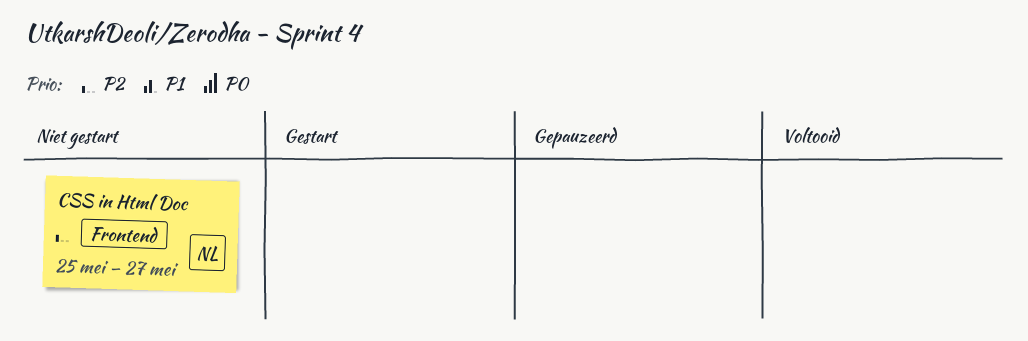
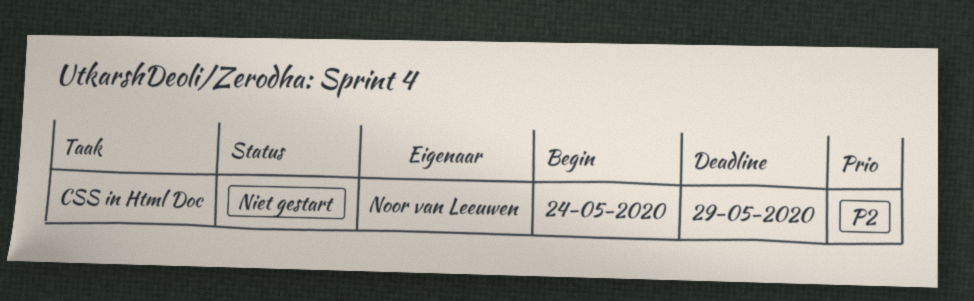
CSS in Html Doc, start: May 25 -> May 24
CSS in Html Doc, due: May 27 -> May 29

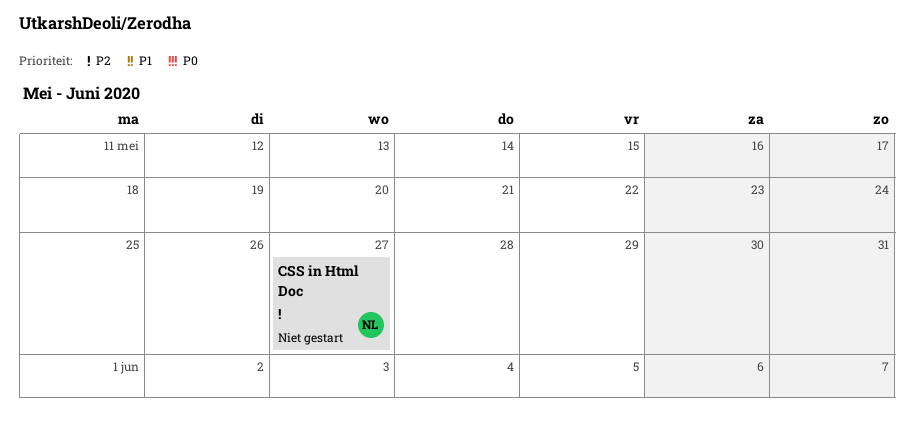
CSS in Html Doc, due: May 29 -> May 27

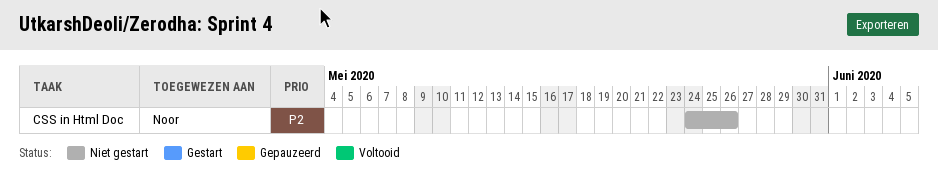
CSS in Html Doc, due: May 27 -> May 26

